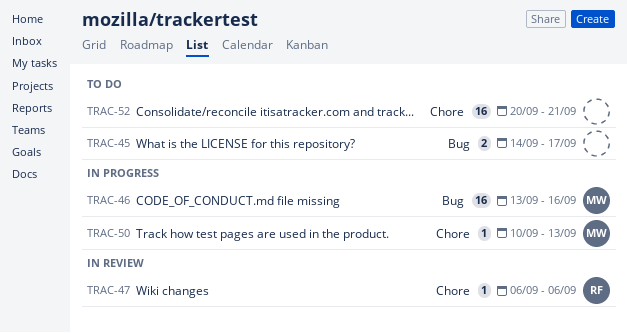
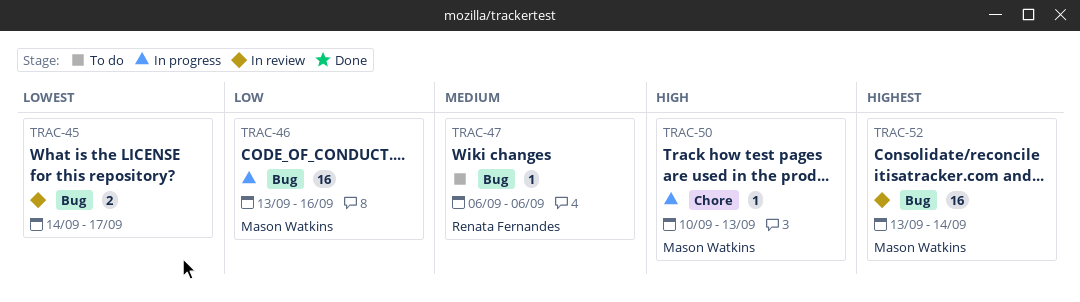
TRAC-45, status: To do -> In review
TRAC-47, status: In review -> To do
TRAC-47, label: Chore -> Bug
TRAC-52, status: To do -> In review
TRAC-52, owner: none -> Mason Watkins
TRAC-52, label: Chore -> Bug
TRAC-52, start: Sep 20 -> Sep 13
TRAC-52, due: Sep 21 -> Sep 14

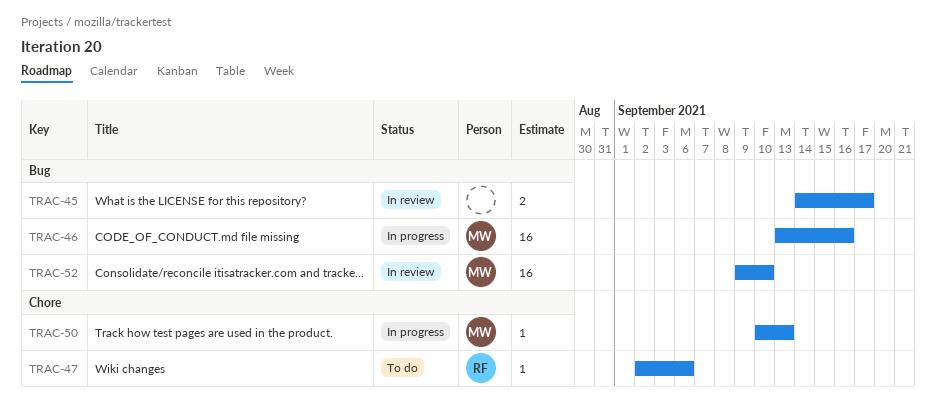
TRAC-47, label: Bug -> Chore
TRAC-47, start: Sep 6 -> Sep 2
TRAC-52, start: Sep 13 -> Sep 9
TRAC-52, due: Sep 14 -> Sep 10

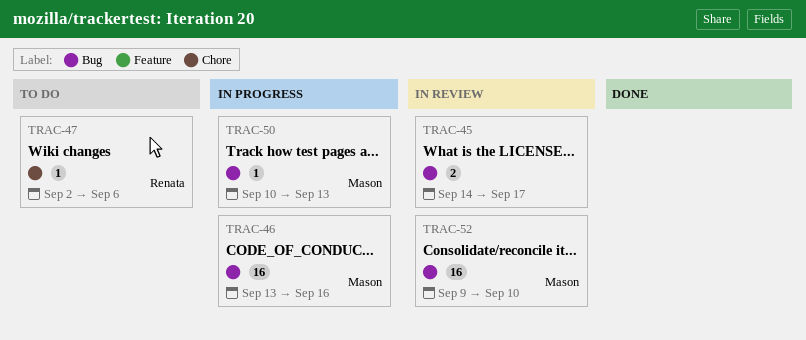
TRAC-50, label: Chore -> Bug

